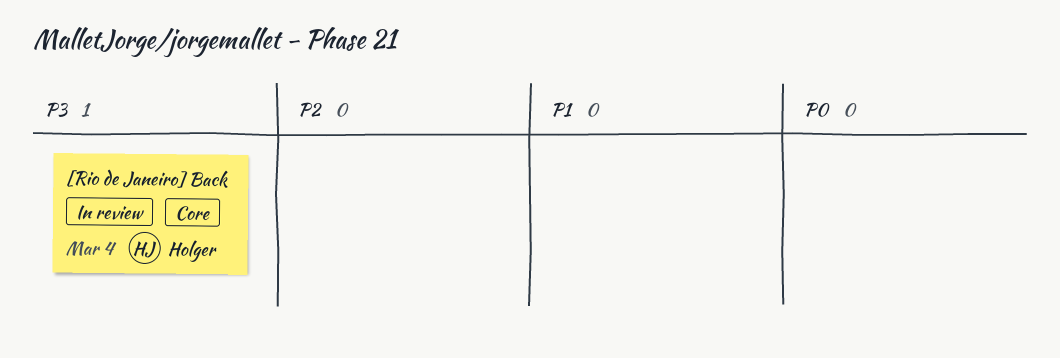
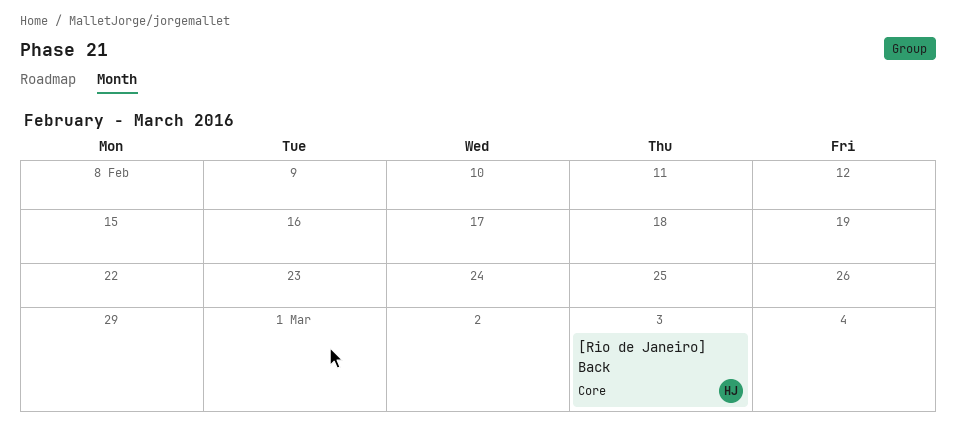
[Rio de Janeiro] Back, due: Mar 4 -> Mar 3

